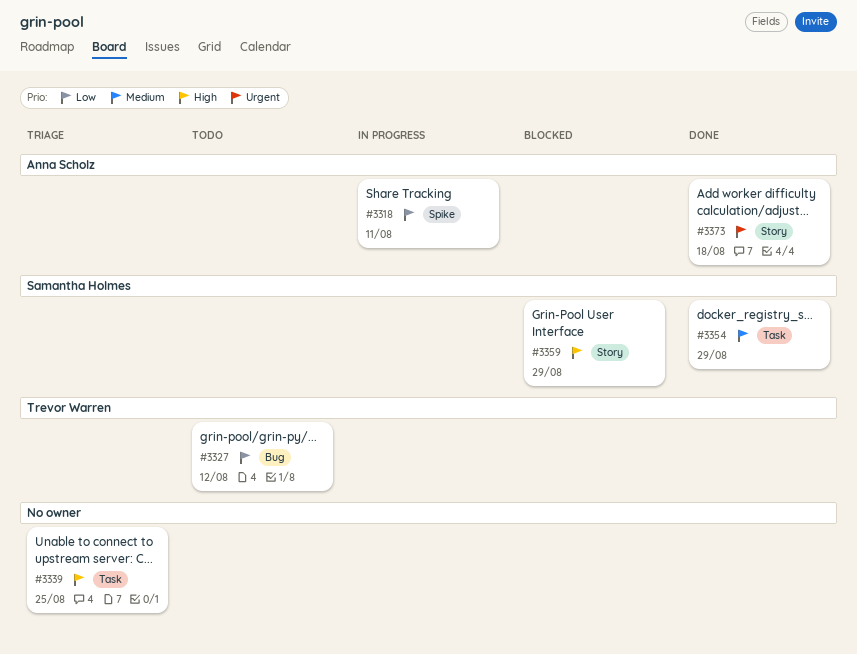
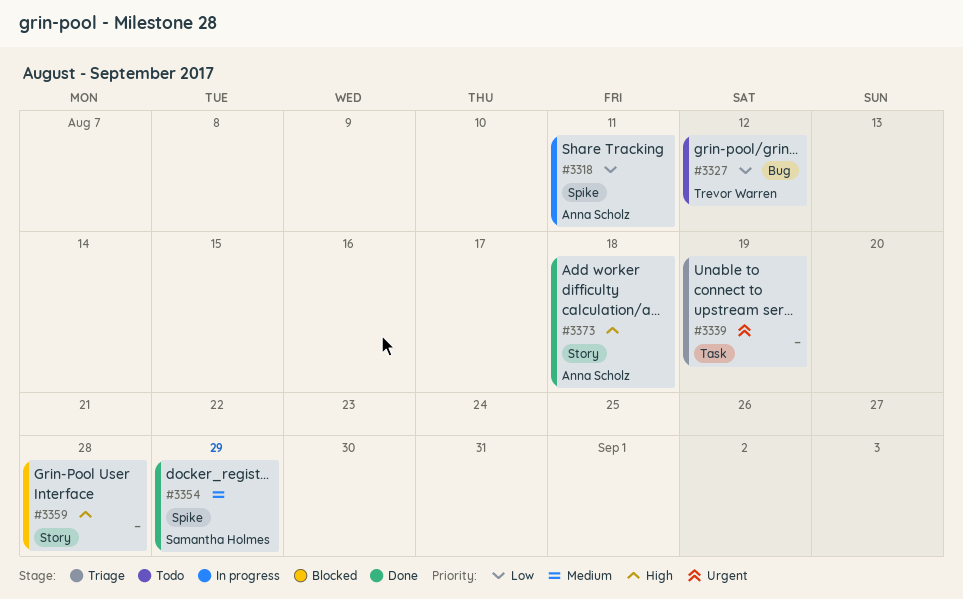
#3339, priority: High -> Urgent
#3339, due: Aug 25 -> Aug 19
#3354, label: Task -> Spike
#3359, owner: Samantha Holmes -> none
#3359, due: Aug 29 -> Aug 28
#3373, priority: Urgent -> High

